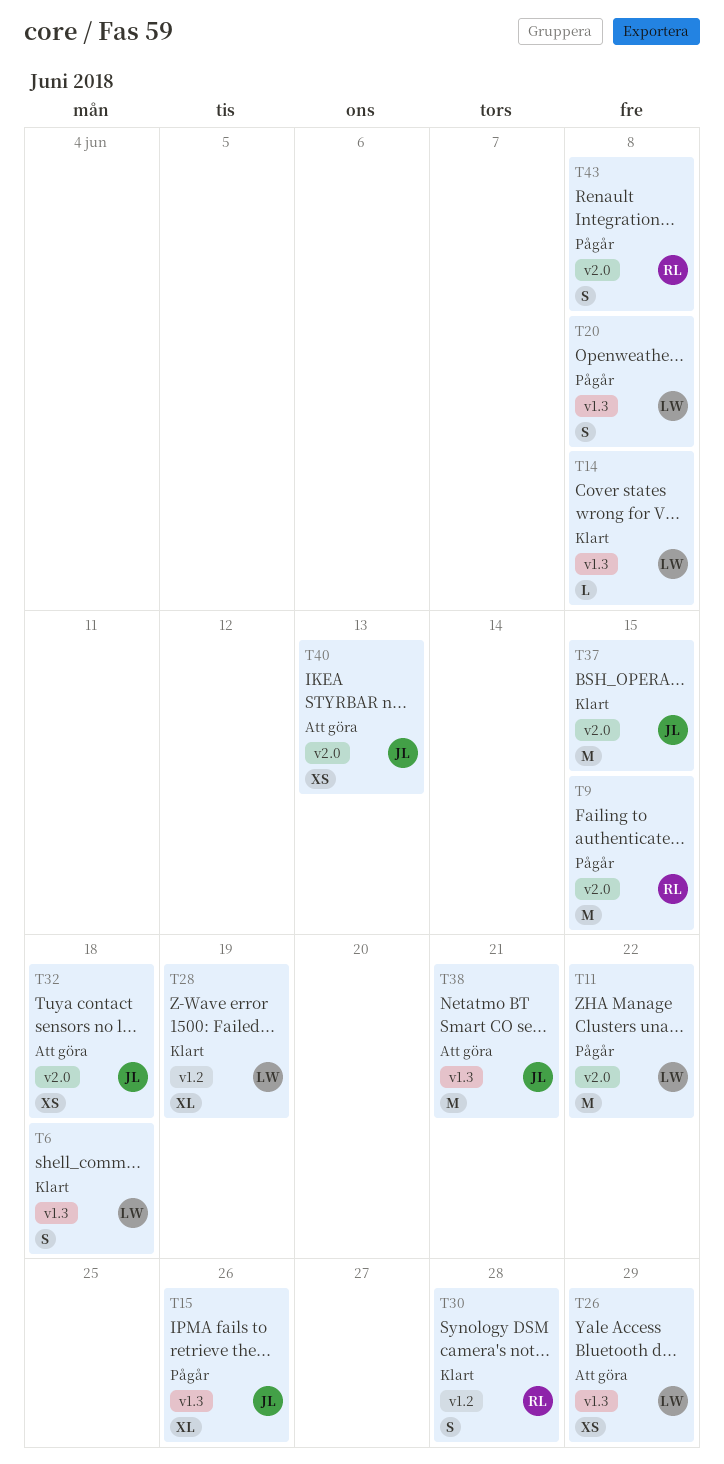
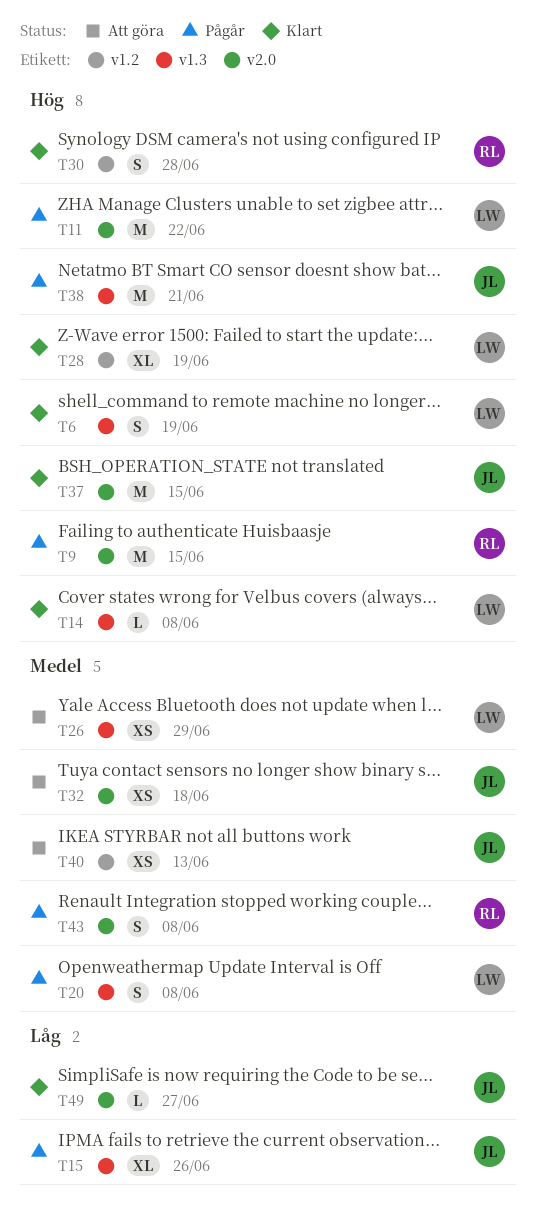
T6, due: Jun 18 -> Jun 19
T38, status: Att göra -> Pågår
T40, label: v2.0 -> v1.2
T49: none -> present

